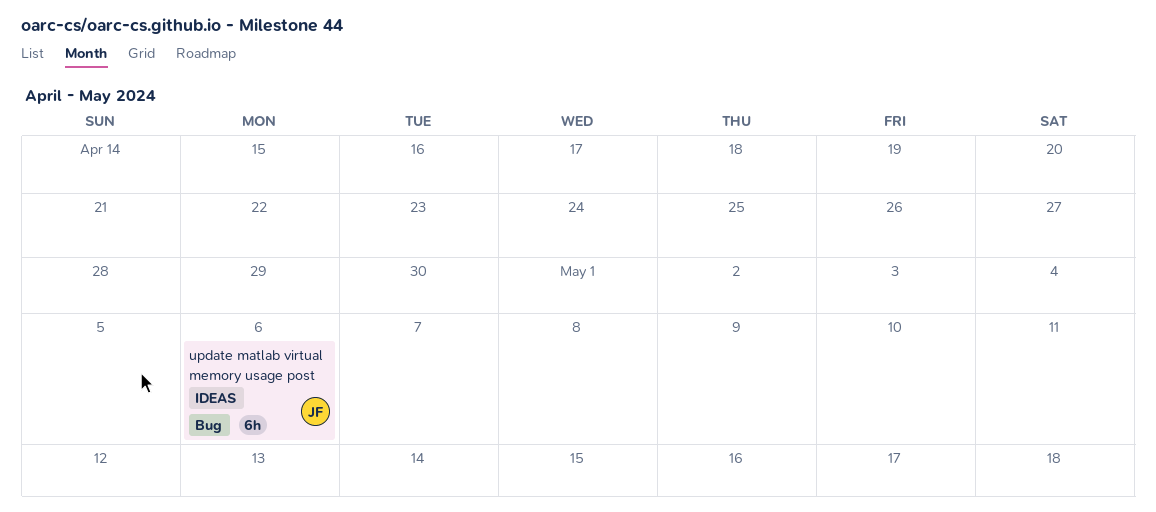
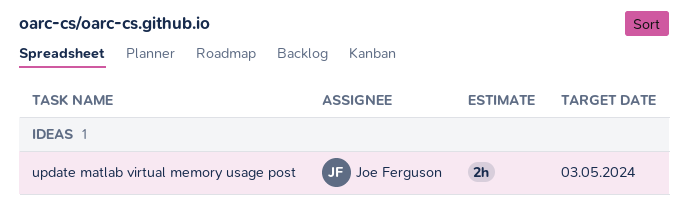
update matlab virtual memory usage post, estimate: 6h -> 2h
update matlab virtual memory usage post, due: May 6 -> May 3

